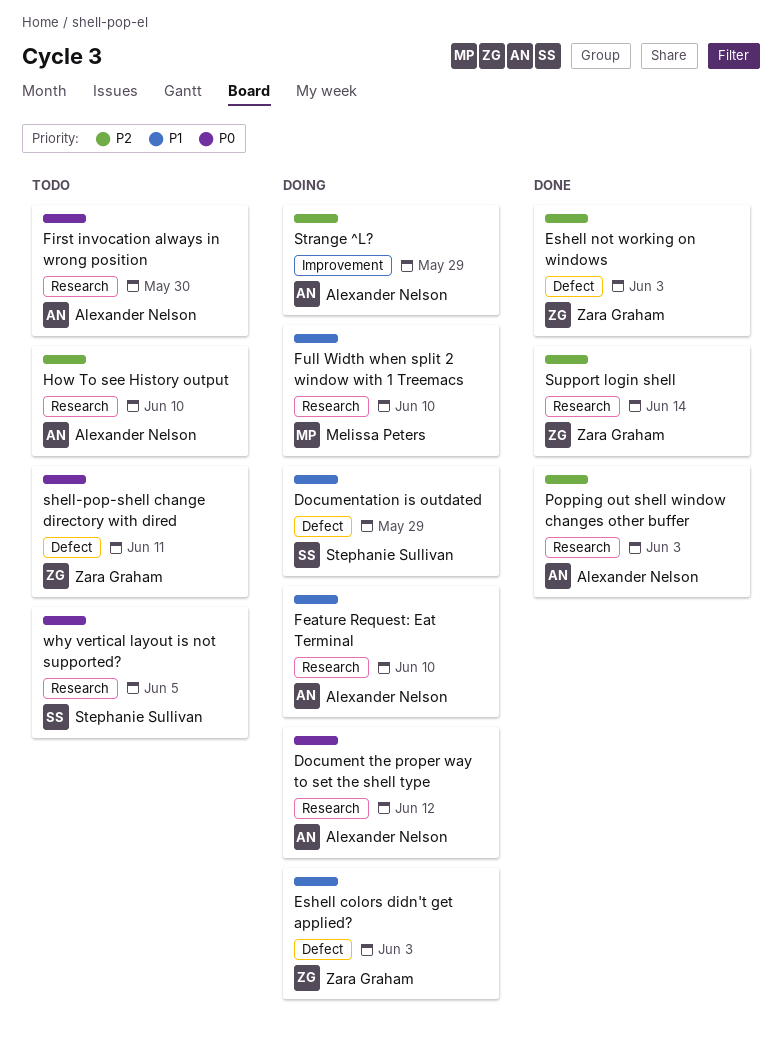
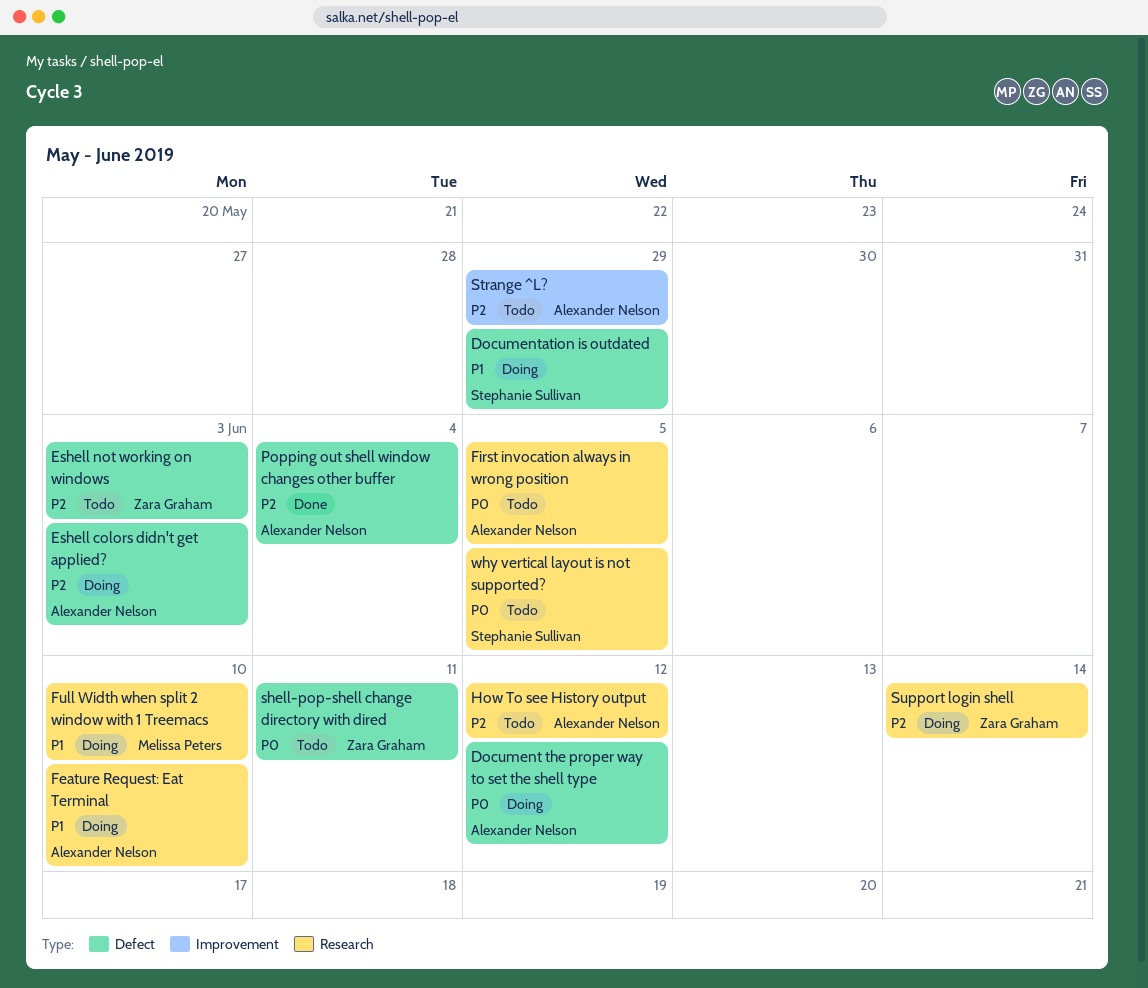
Document the proper way to set the shell type, label: Research -> Defect
Eshell colors didn't get applied?, owner: Zara Graham -> Alexander Nelson
Eshell colors didn't get applied?, priority: P1 -> P2
Eshell not working on windows, status: Done -> Todo
First invocation always in wrong position, due: May 30 -> Jun 5
How To see History output, due: Jun 10 -> Jun 12
Popping out shell window changes other buffer, label: Research -> Defect
Popping out shell window changes other buffer, due: Jun 3 -> Jun 4
Strange ^L?, status: Doing -> Todo
Support login shell, status: Done -> Doing

